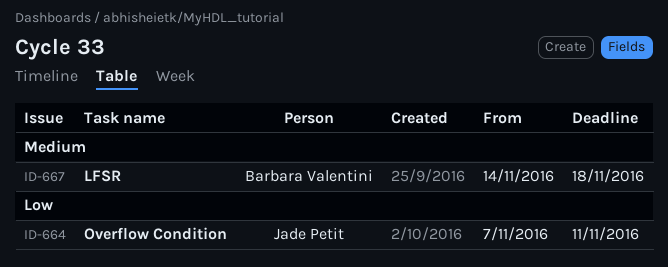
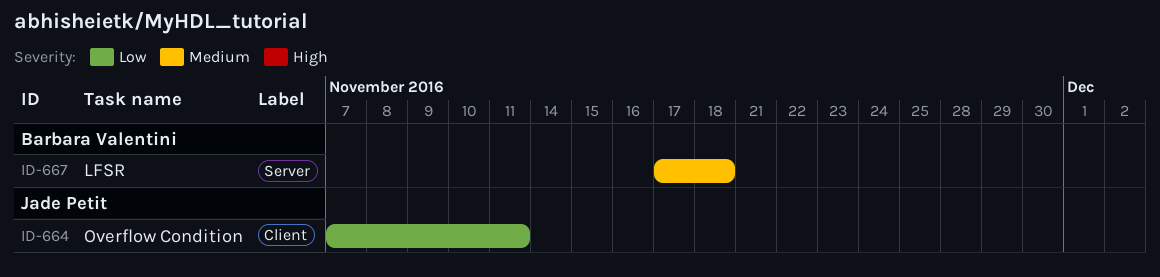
ID-667, start: Nov 14 -> Nov 17

